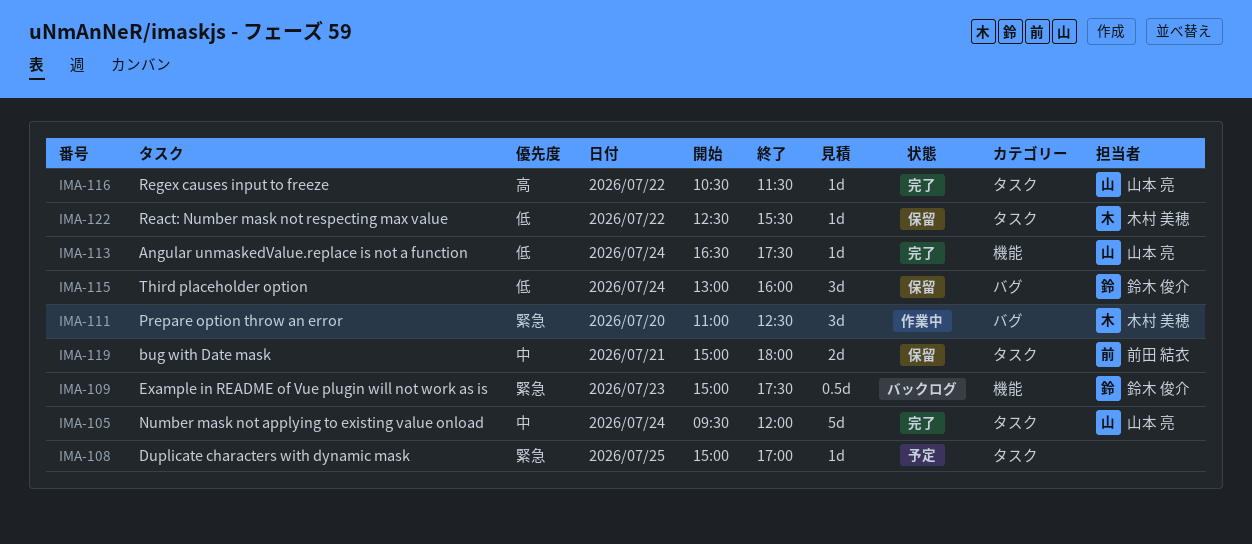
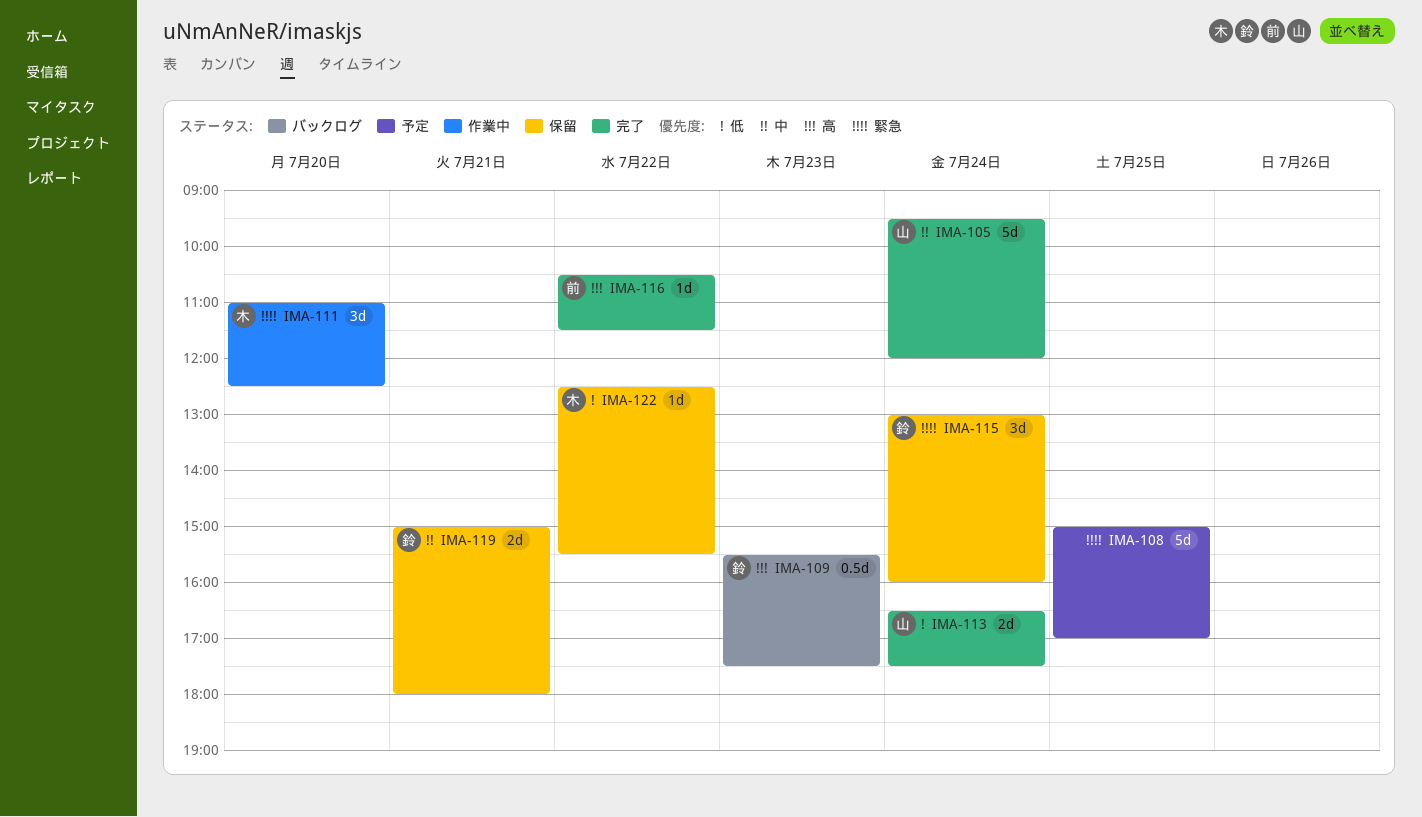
IMA-108, estimate: 1d -> 5d
IMA-109, priority: 緊急 -> 高
IMA-109, begins: 15:00 -> 15:30
IMA-113, estimate: 1d -> 2d
IMA-115, priority: 低 -> 緊急
IMA-116, owner: 山本 亮 -> 前田 結衣
IMA-119, owner: 前田 結衣 -> 鈴木 俊介

